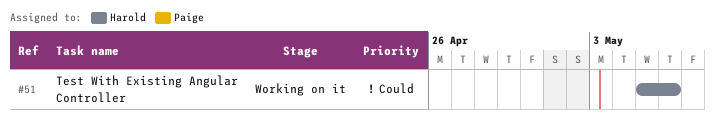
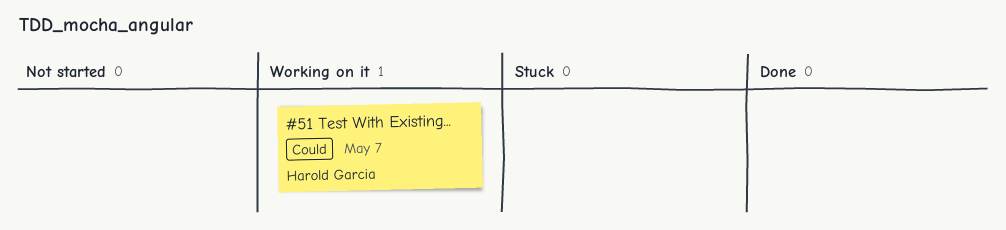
#51, due: May 6 -> May 7

